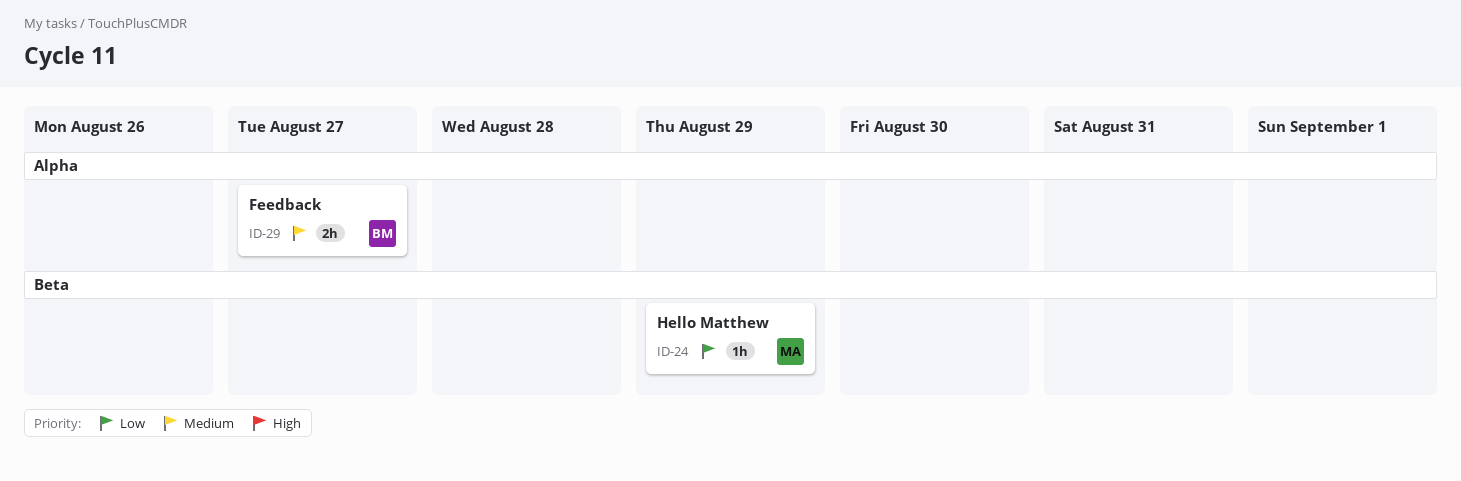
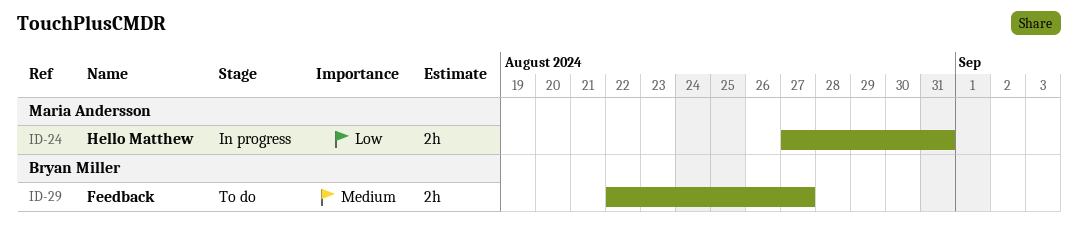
ID-24, estimate: 1h -> 2h
ID-24, due: Aug 29 -> Aug 31

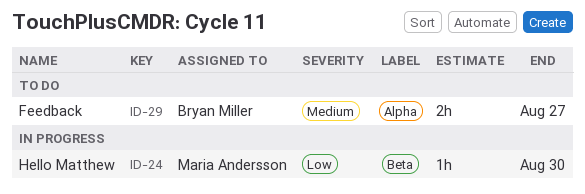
ID-24, estimate: 2h -> 1h
ID-24, due: Aug 31 -> Aug 30

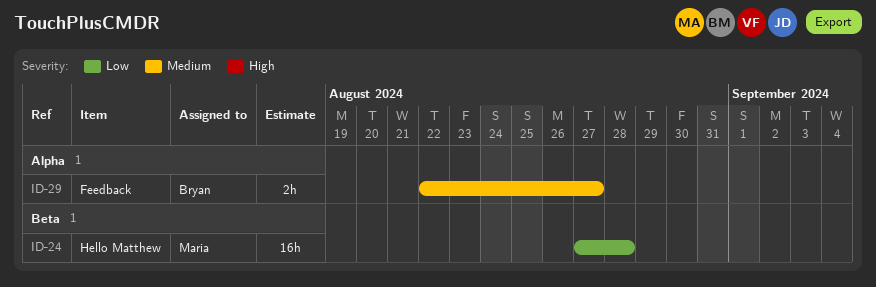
ID-24, estimate: 1h -> 16h
ID-24, due: Aug 30 -> Aug 28

